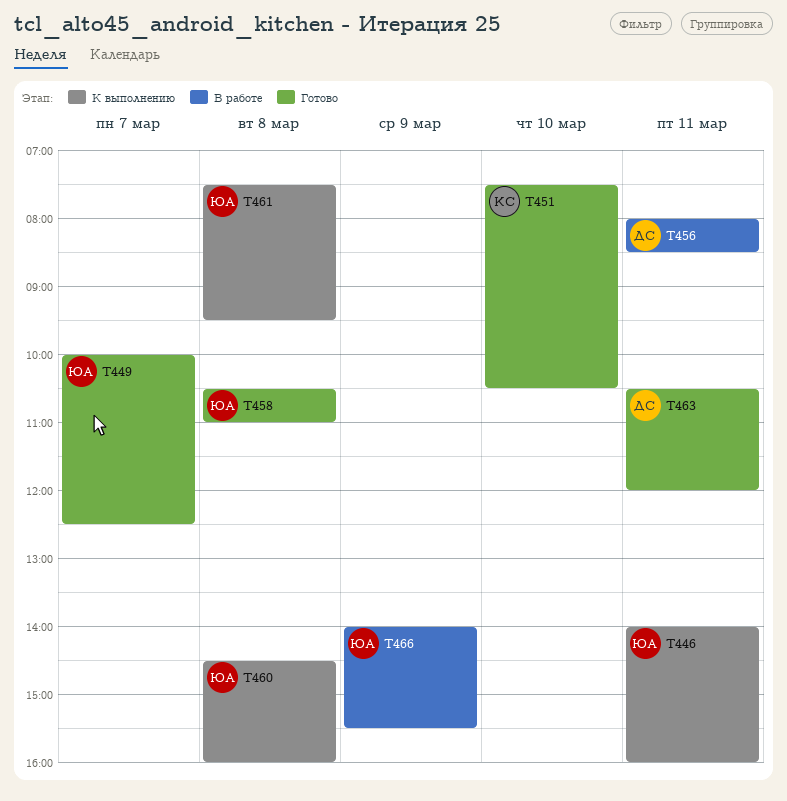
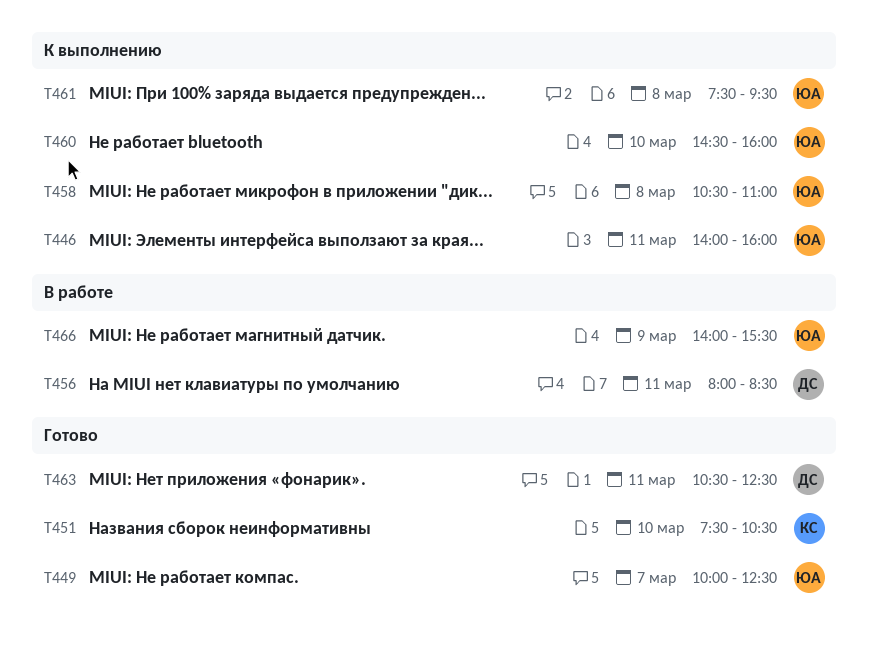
T458, status: Готово -> К выполнению
T460, day: Mar 8 -> Mar 10
T463, ends: 12:00 -> 12:30

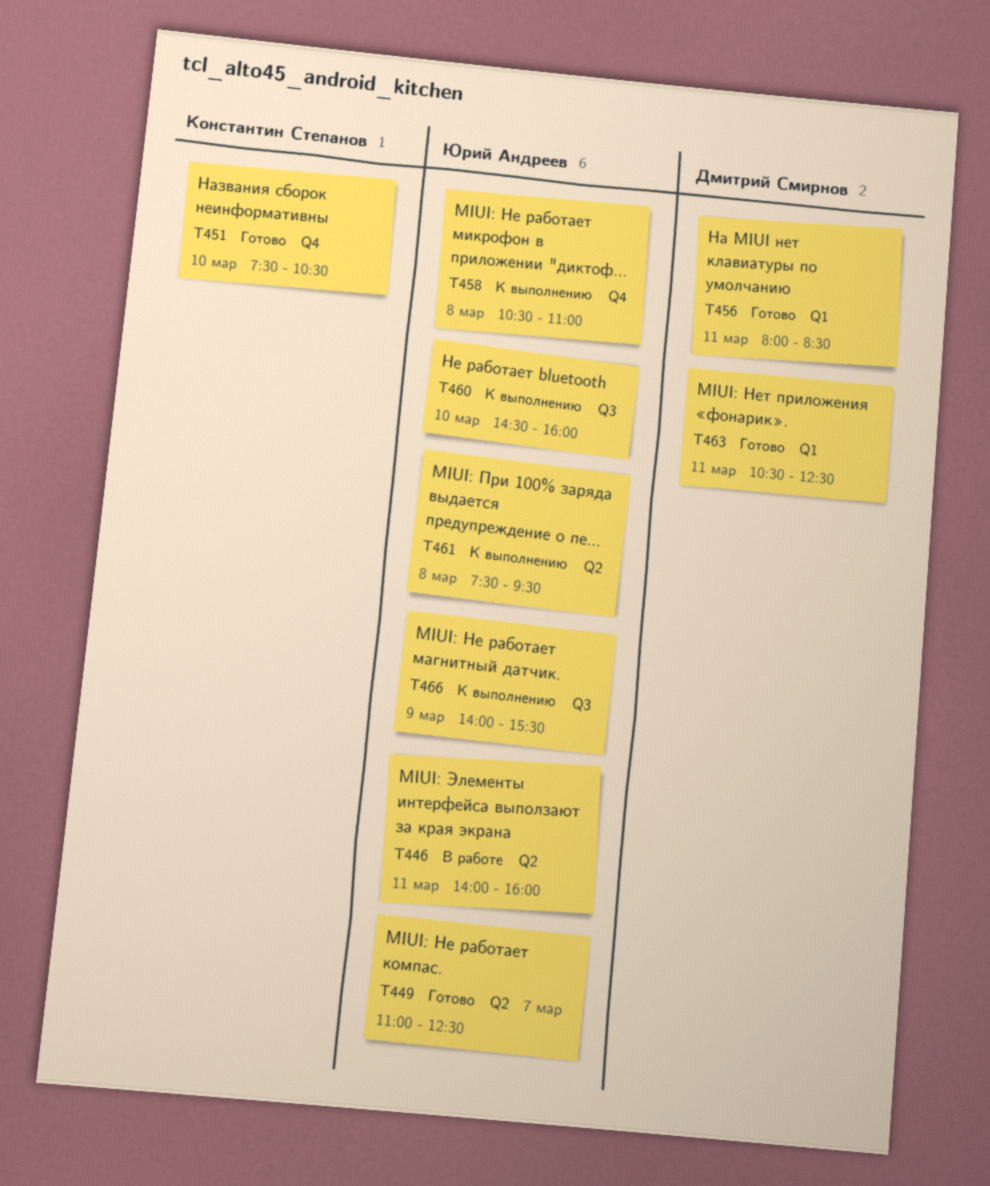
T446, status: К выполнению -> В работе
T449, begins: 10:00 -> 11:00
T456, status: В работе -> Готово
T466, status: В работе -> К выполнению

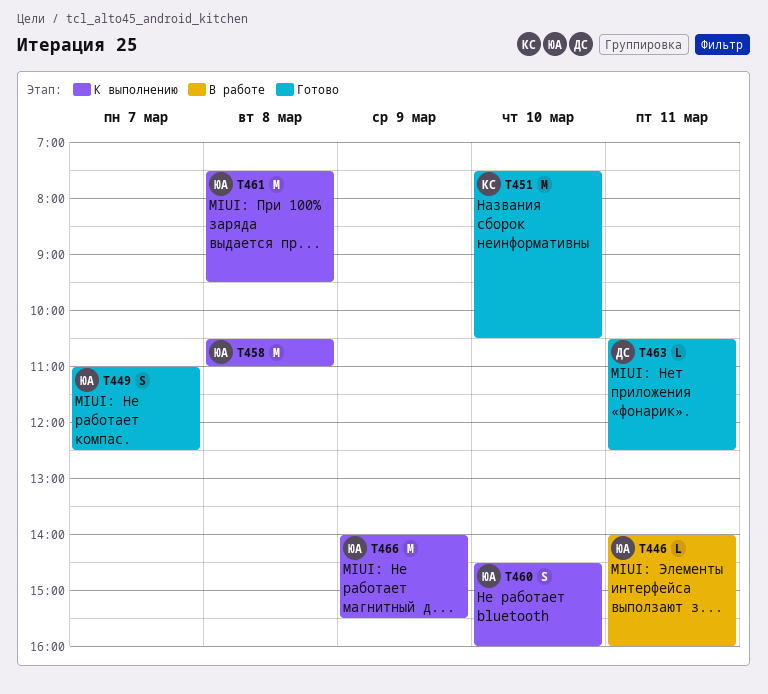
T456: present -> none

